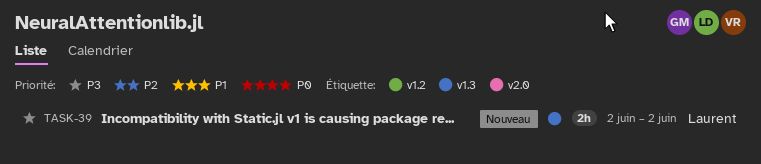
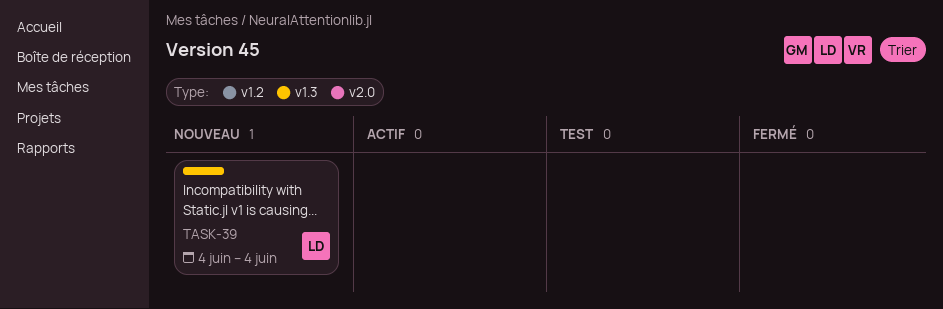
TASK-39, start: Jun 2 -> Jun 4
TASK-39, due: Jun 2 -> Jun 4

